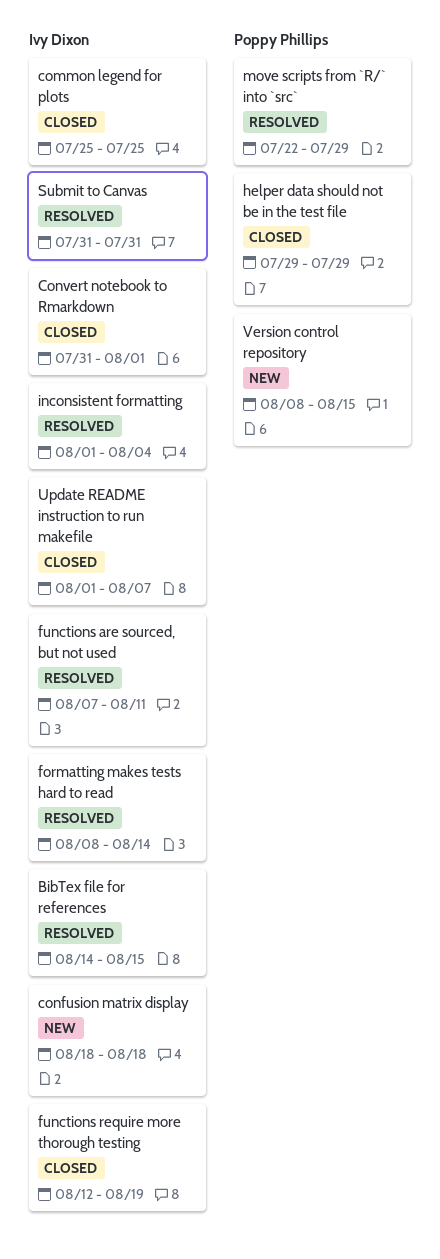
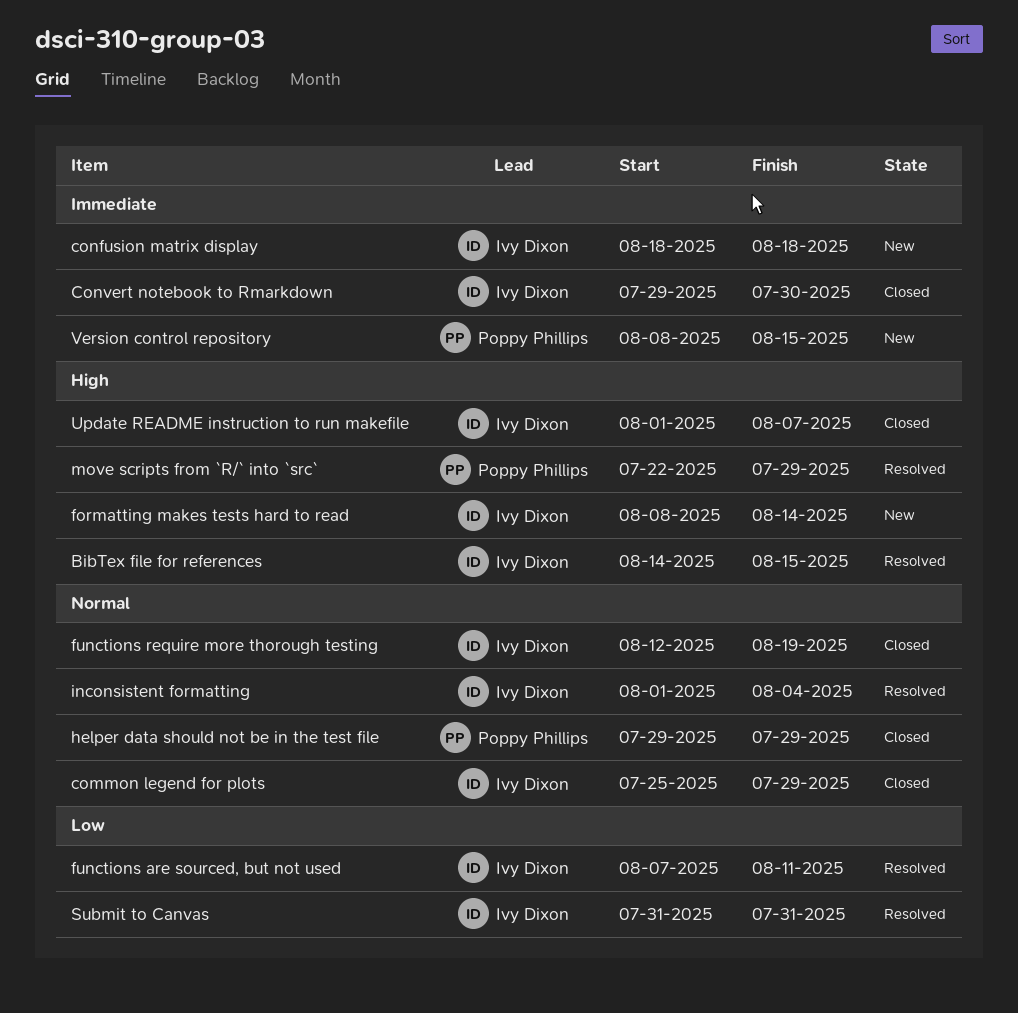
common legend for plots, due: Jul 25 -> Jul 29
Convert notebook to Rmarkdown, start: Jul 31 -> Jul 29
Convert notebook to Rmarkdown, due: Aug 1 -> Jul 30
formatting makes tests hard to read, status: Resolved -> New

